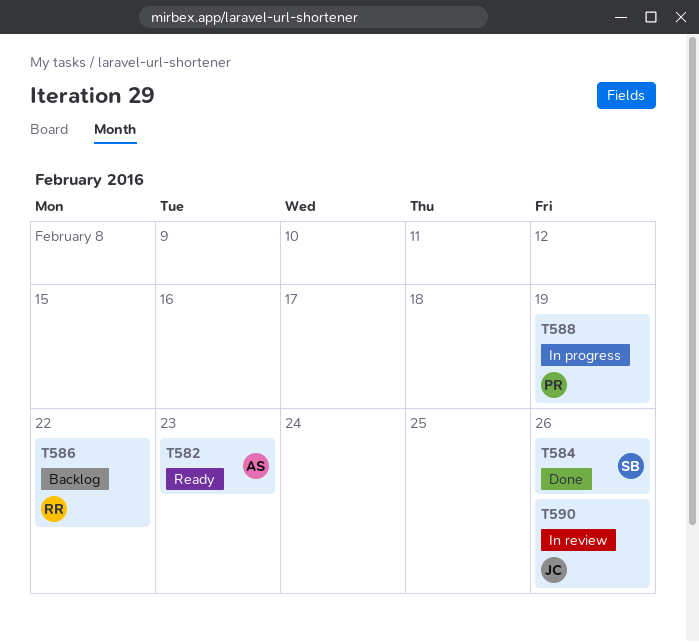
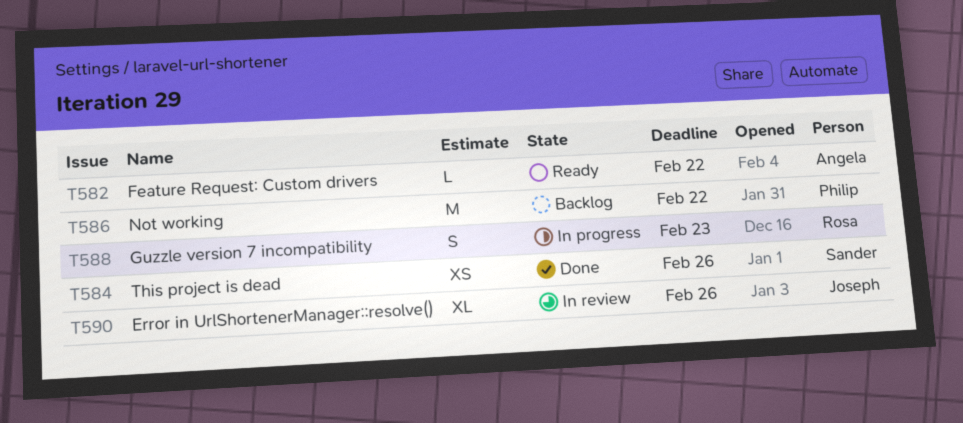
T582, due: Feb 23 -> Feb 22
T586, owner: Rosa -> Philip
T588, owner: Philip -> Rosa
T588, due: Feb 19 -> Feb 23

